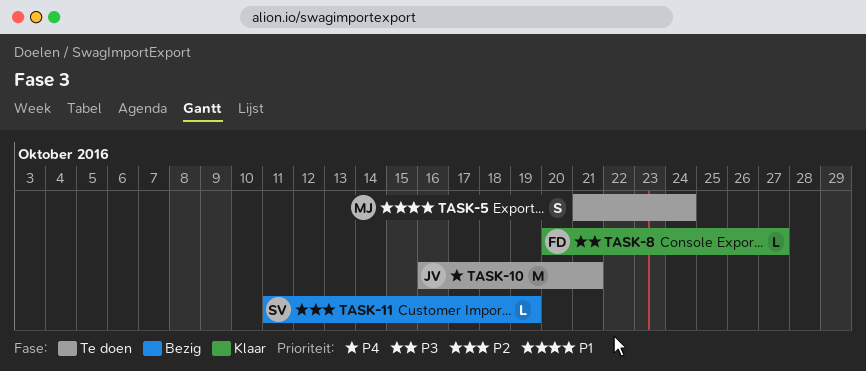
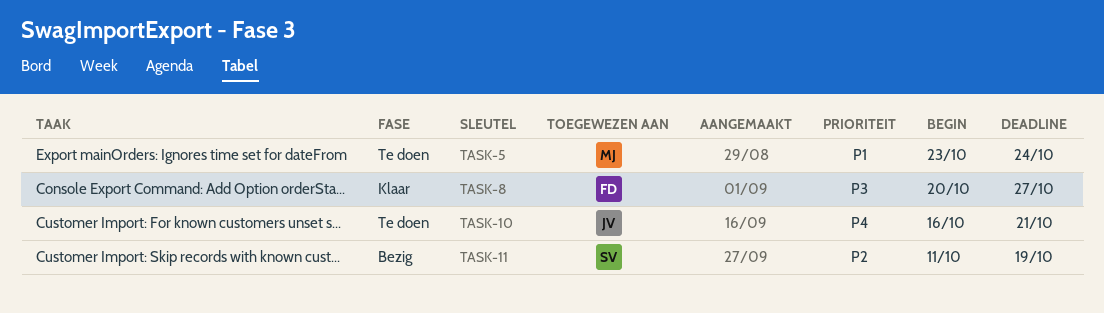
TASK-5, start: Oct 21 -> Oct 23

